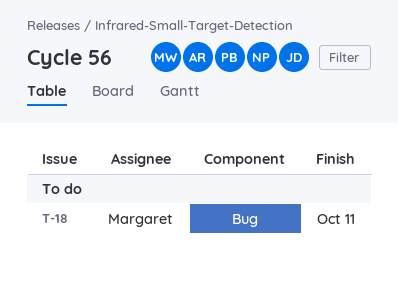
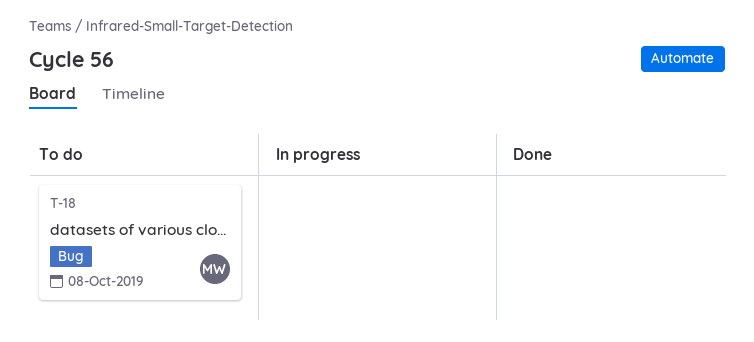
T-18, due: Oct 11 -> Oct 8

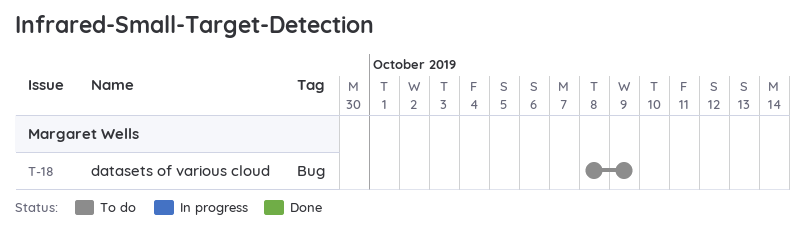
T-18, due: Oct 8 -> Oct 9

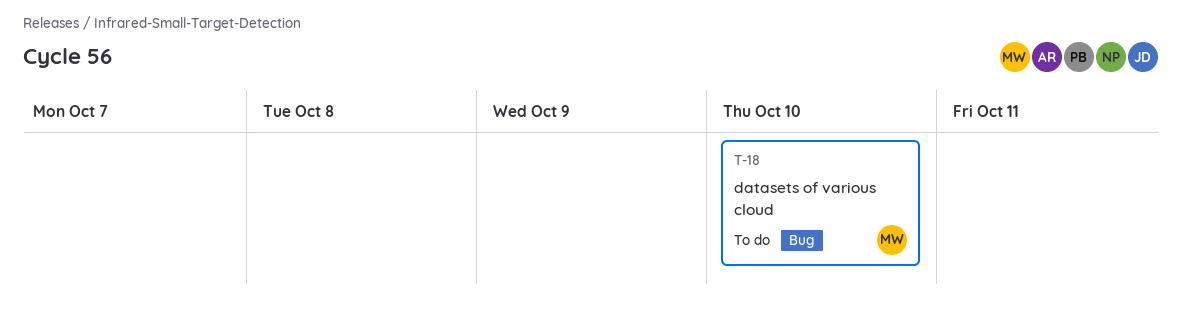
T-18, due: Oct 9 -> Oct 10

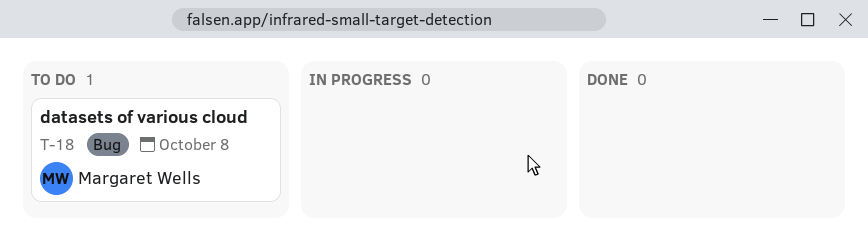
T-18, due: Oct 10 -> Oct 8

